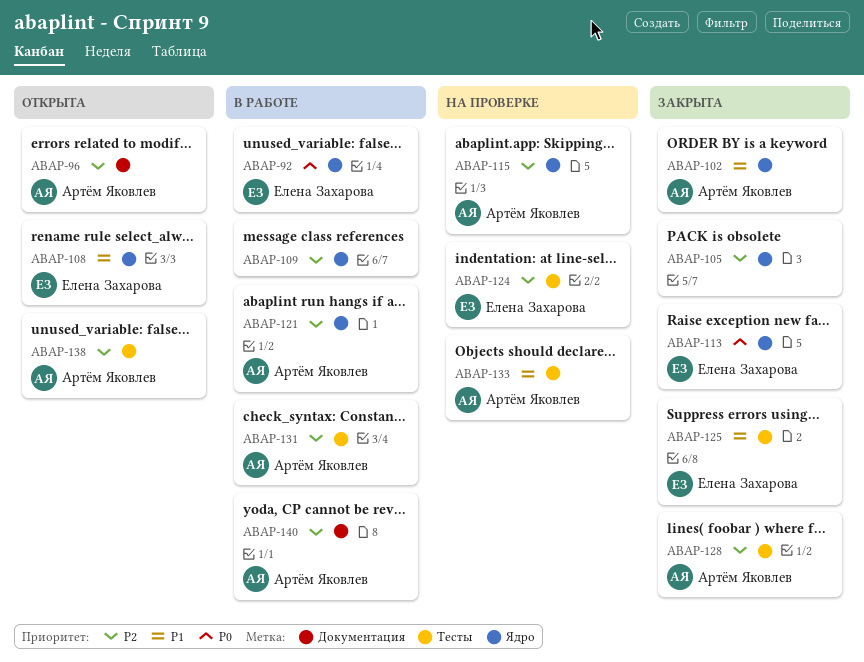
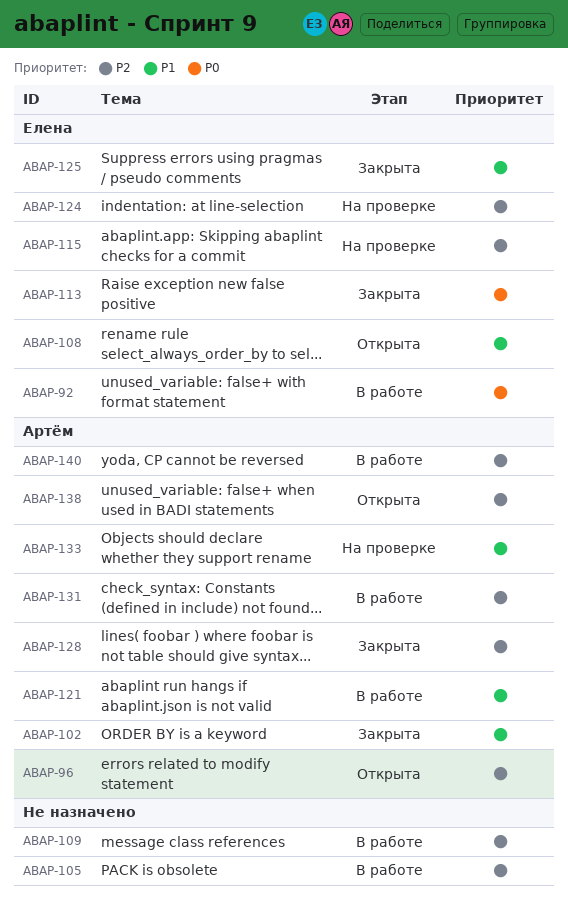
ABAP-105, status: Закрыта -> В работе
ABAP-115, owner: Артём Яковлев -> Елена Захарова
ABAP-121, priority: P2 -> P1

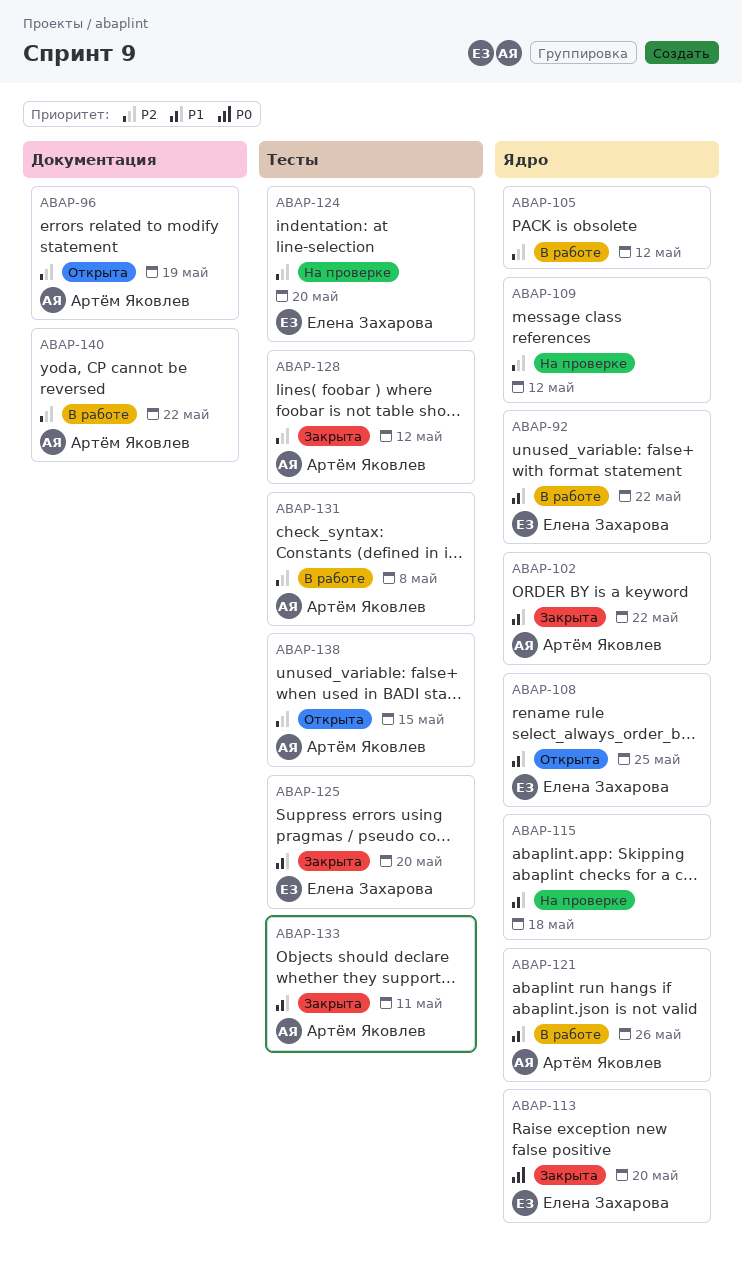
ABAP-92, priority: P0 -> P1
ABAP-109, status: В работе -> На проверке
ABAP-115, owner: Елена Захарова -> none
ABAP-115, priority: P2 -> P1
ABAP-133, status: На проверке -> Закрыта

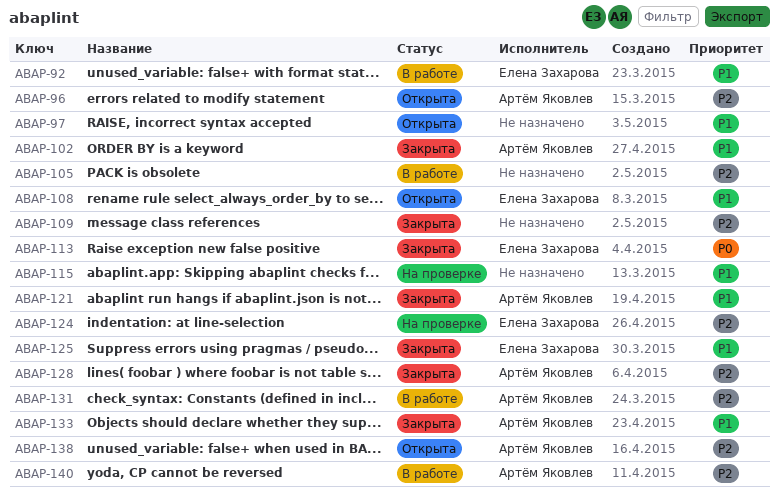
ABAP-97: none -> present
ABAP-109, status: На проверке -> Закрыта
ABAP-121, status: В работе -> Закрыта

